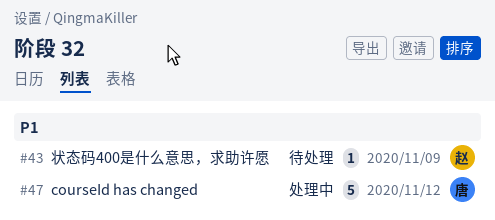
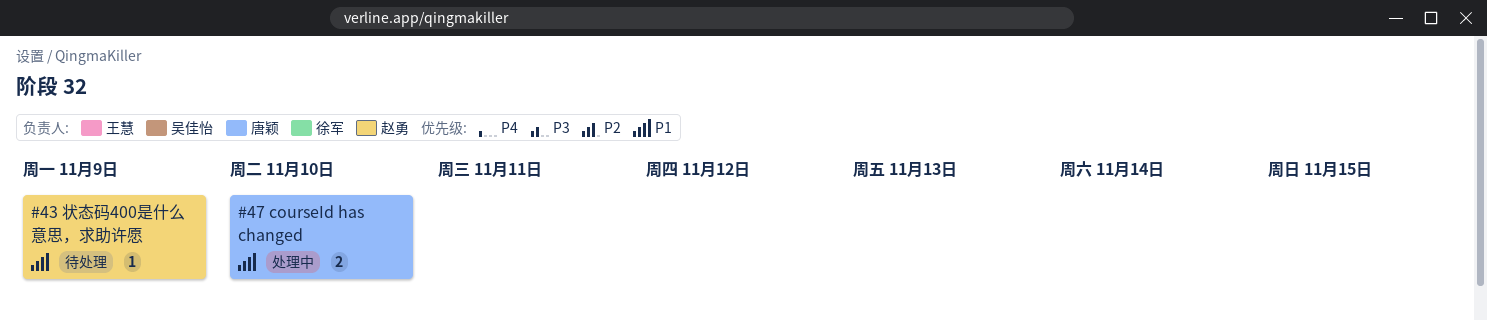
#47, estimate: 5 -> 2
#47, due: Nov 12 -> Nov 10

